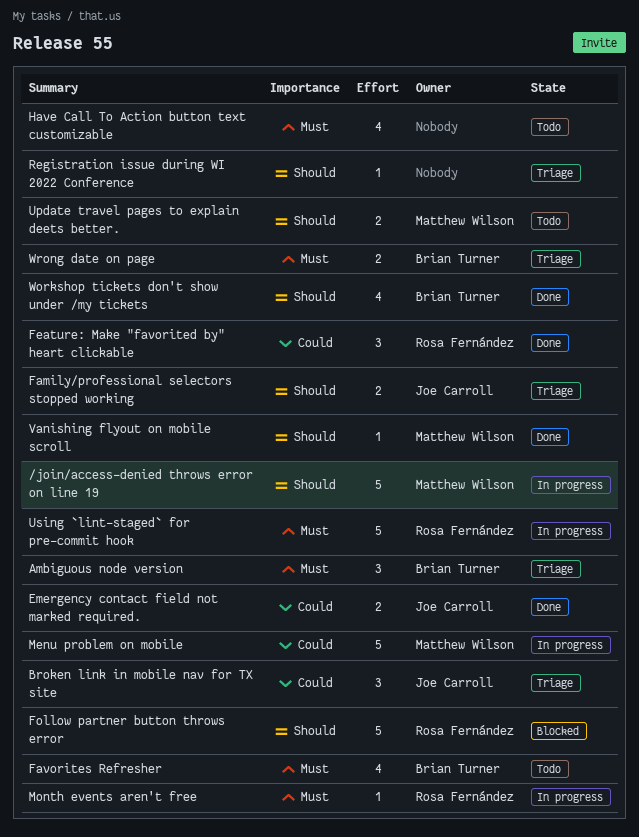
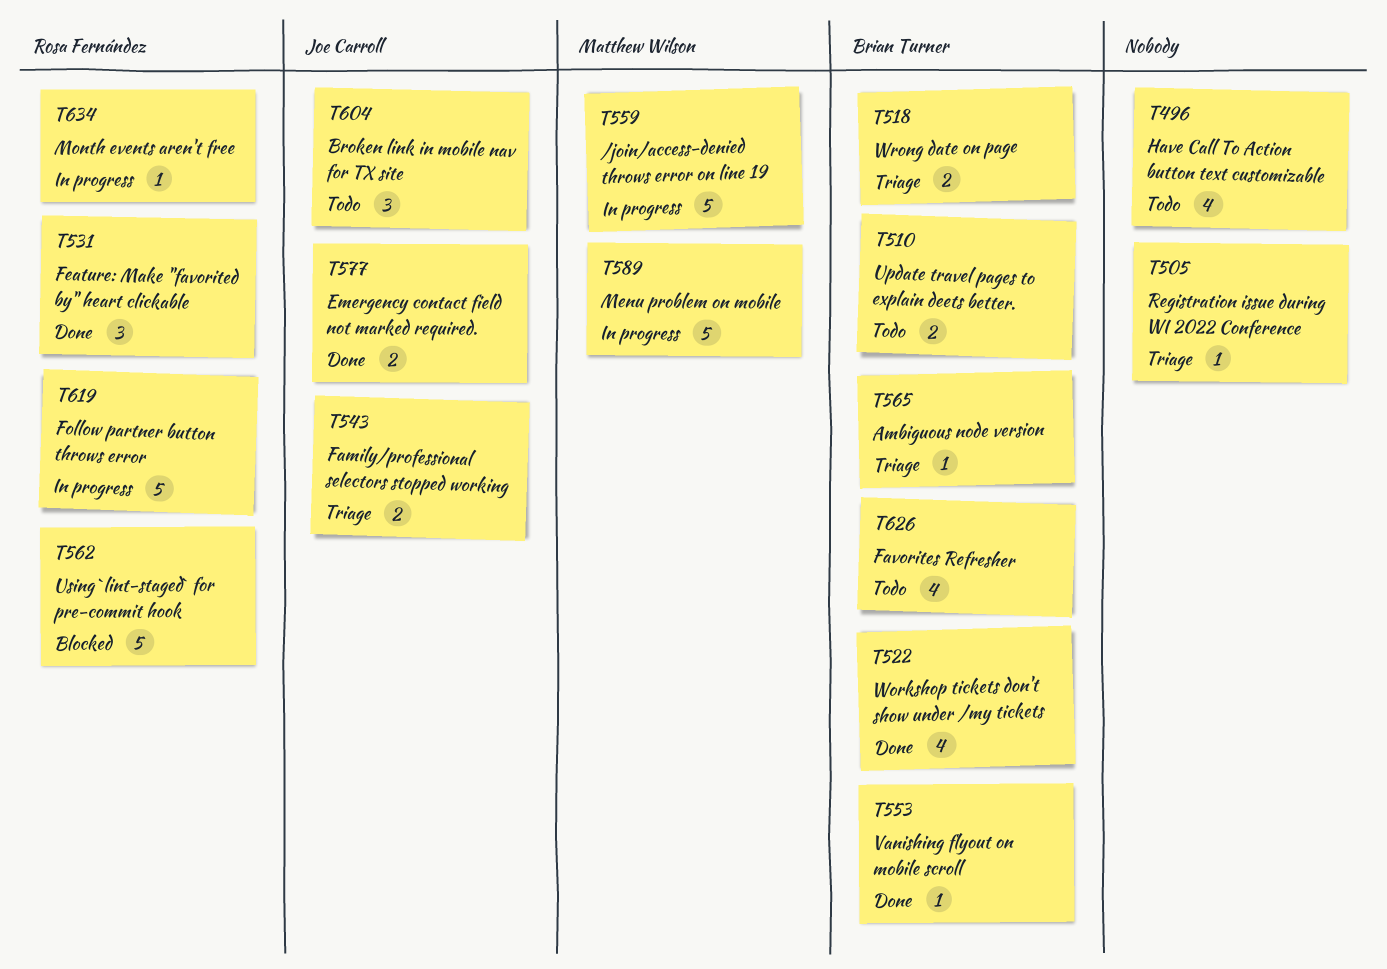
Ambiguous node version, estimate: 3 -> 1
Broken link in mobile nav for TX site, status: Triage -> Todo
Follow partner button throws error, status: Blocked -> In progress
Update travel pages to explain deets better., owner: Matthew Wilson -> Brian Turner
Using `lint-staged` for pre-commit hook, status: In progress -> Blocked
Vanishing flyout on mobile scroll, owner: Matthew Wilson -> Brian Turner

